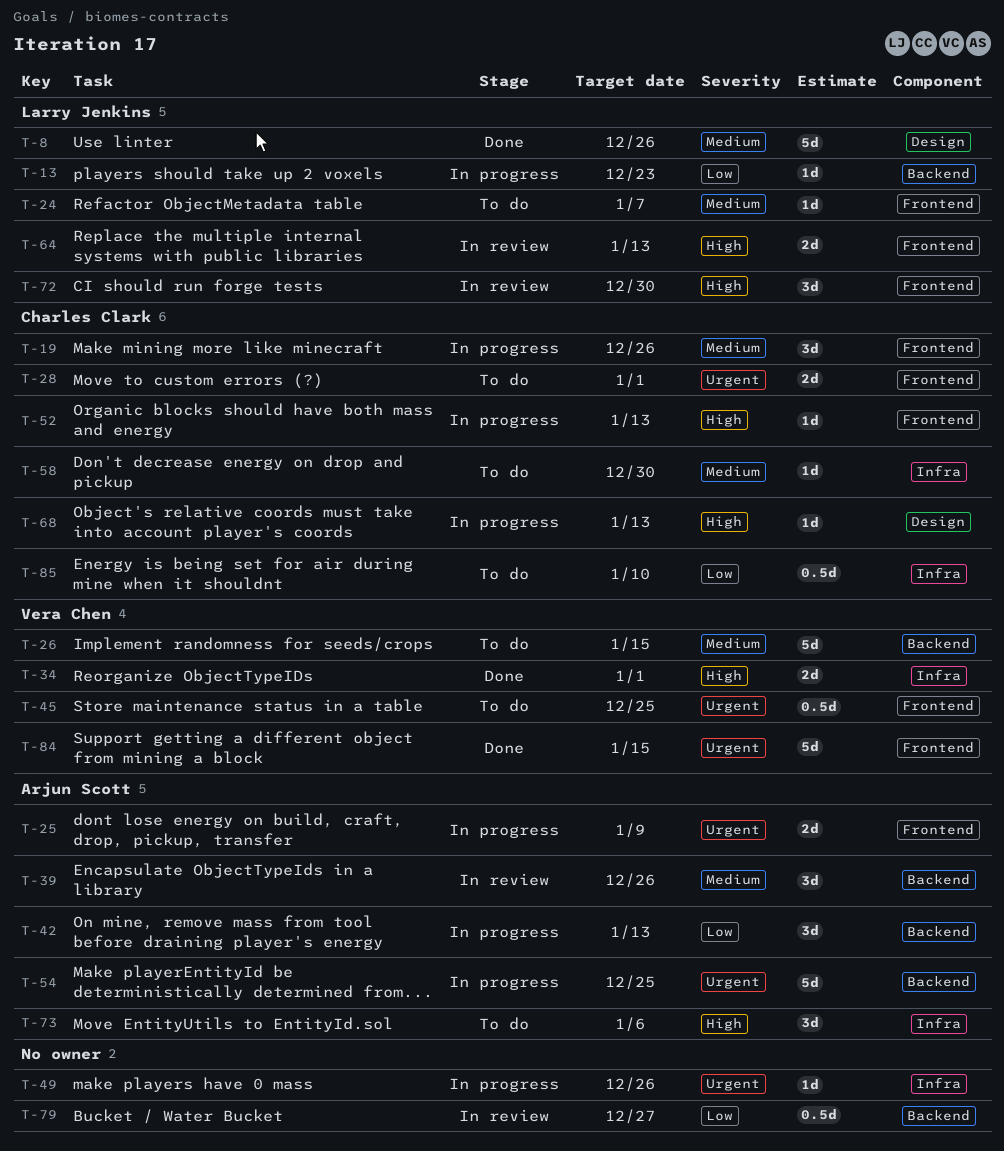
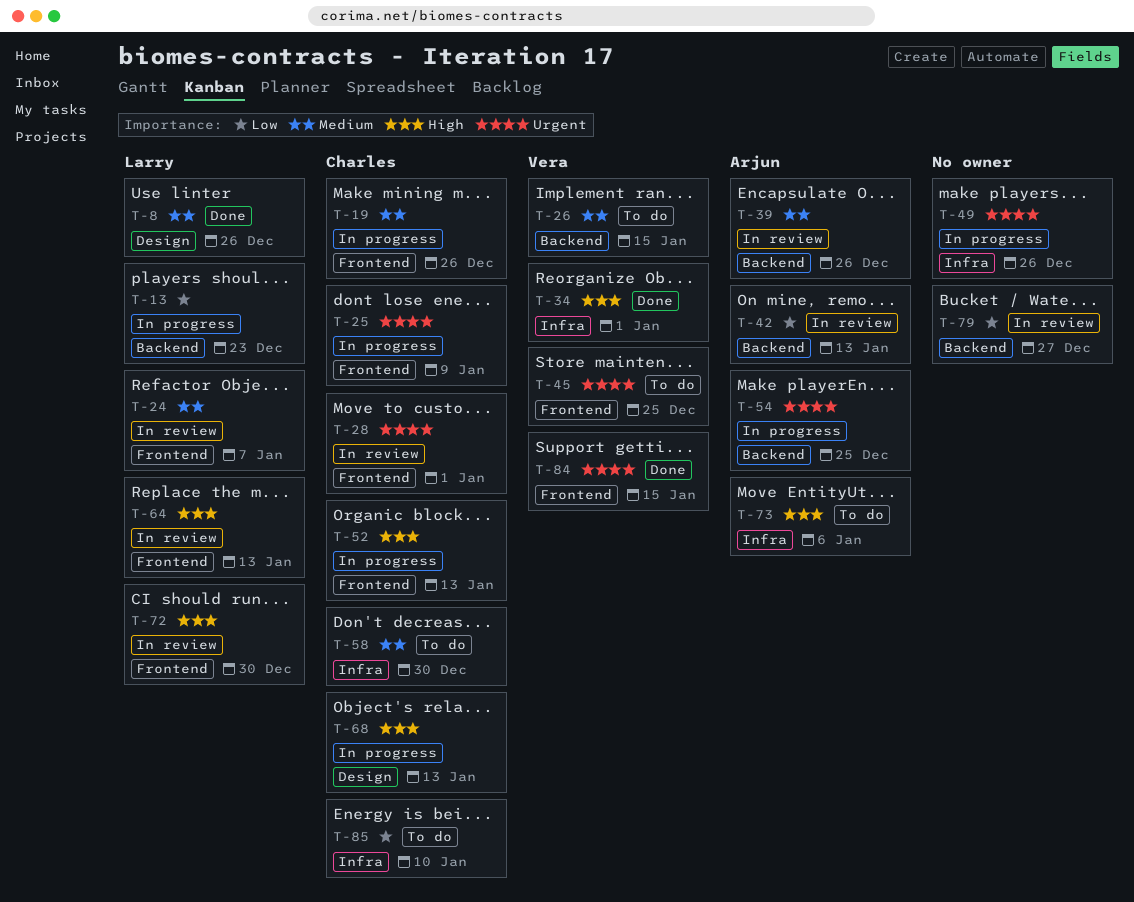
T-24, status: To do -> In review
T-25, owner: Arjun Scott -> Charles Clark
T-28, status: To do -> In review
T-42, status: In progress -> In review

